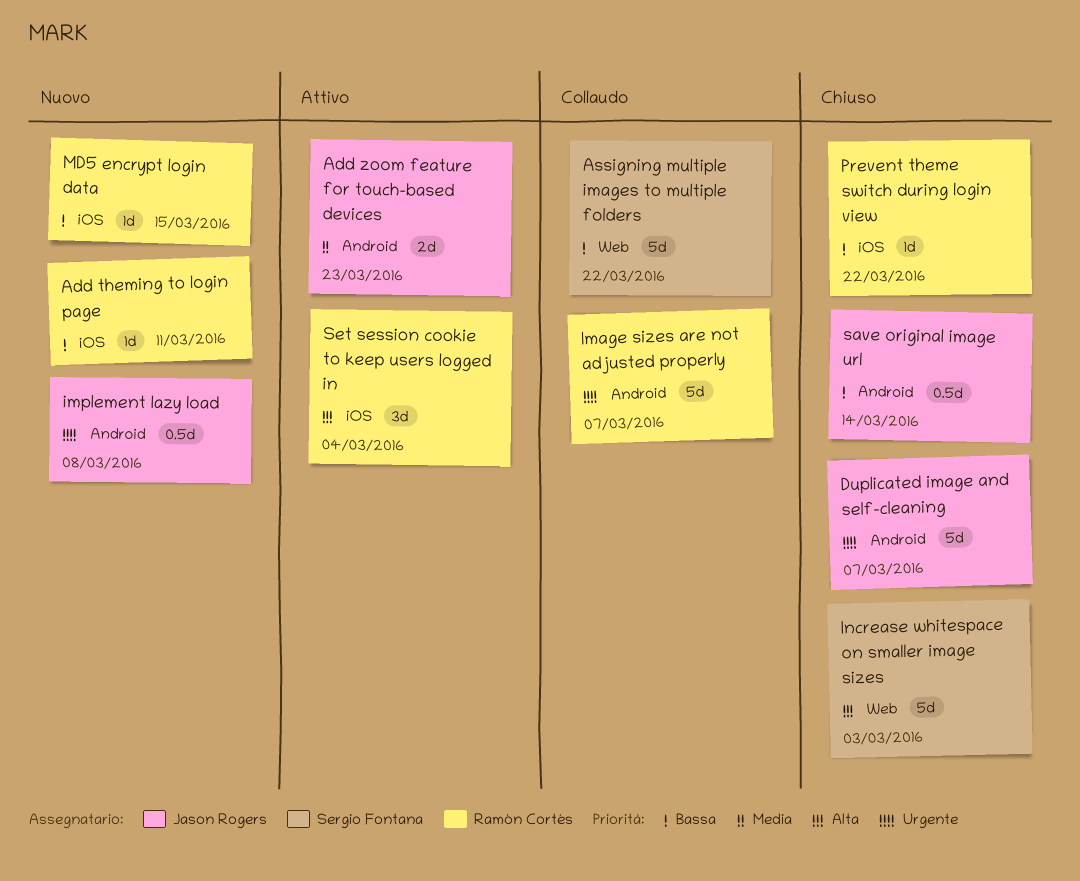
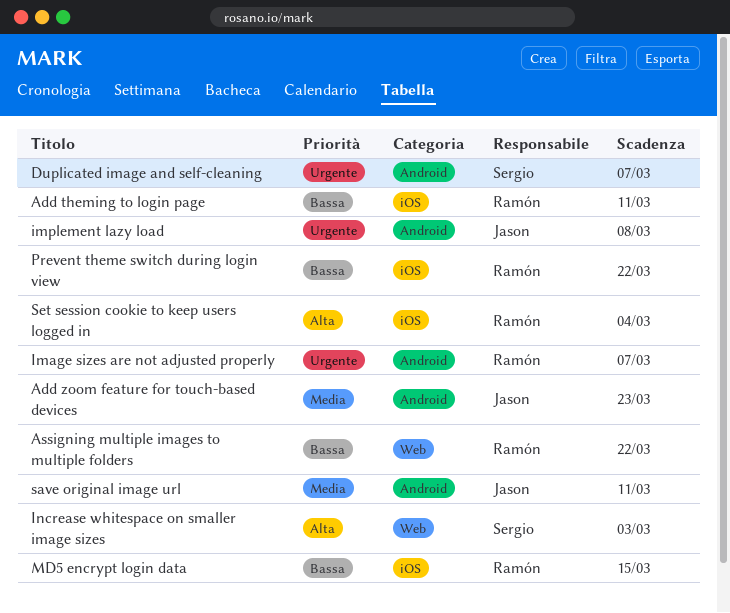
Assigning multiple images to multiple folders, owner: Sergio Fontana -> Ramón Cortés
Duplicated image and self-cleaning, owner: Jason Rogers -> Sergio Fontana
save original image url, priority: Bassa -> Media
save original image url, due: Mar 14 -> Mar 11

